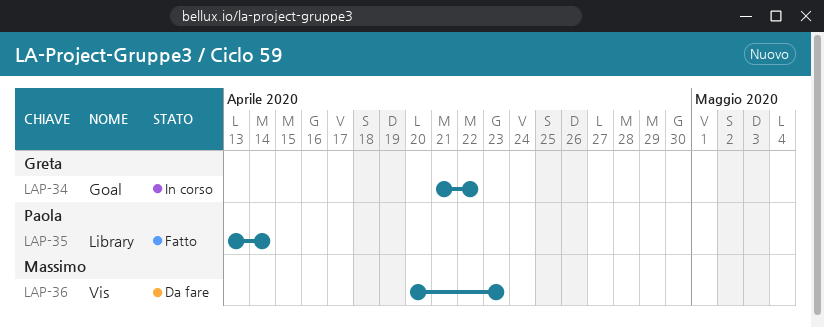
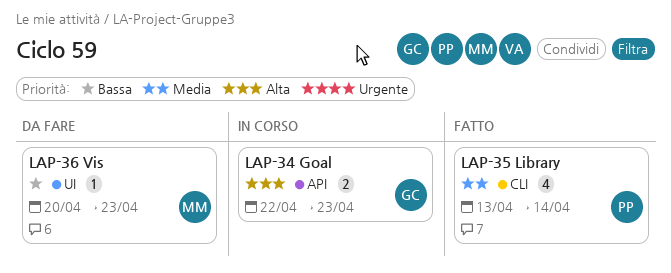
LAP-34, start: Apr 21 -> Apr 22
LAP-34, due: Apr 22 -> Apr 23

